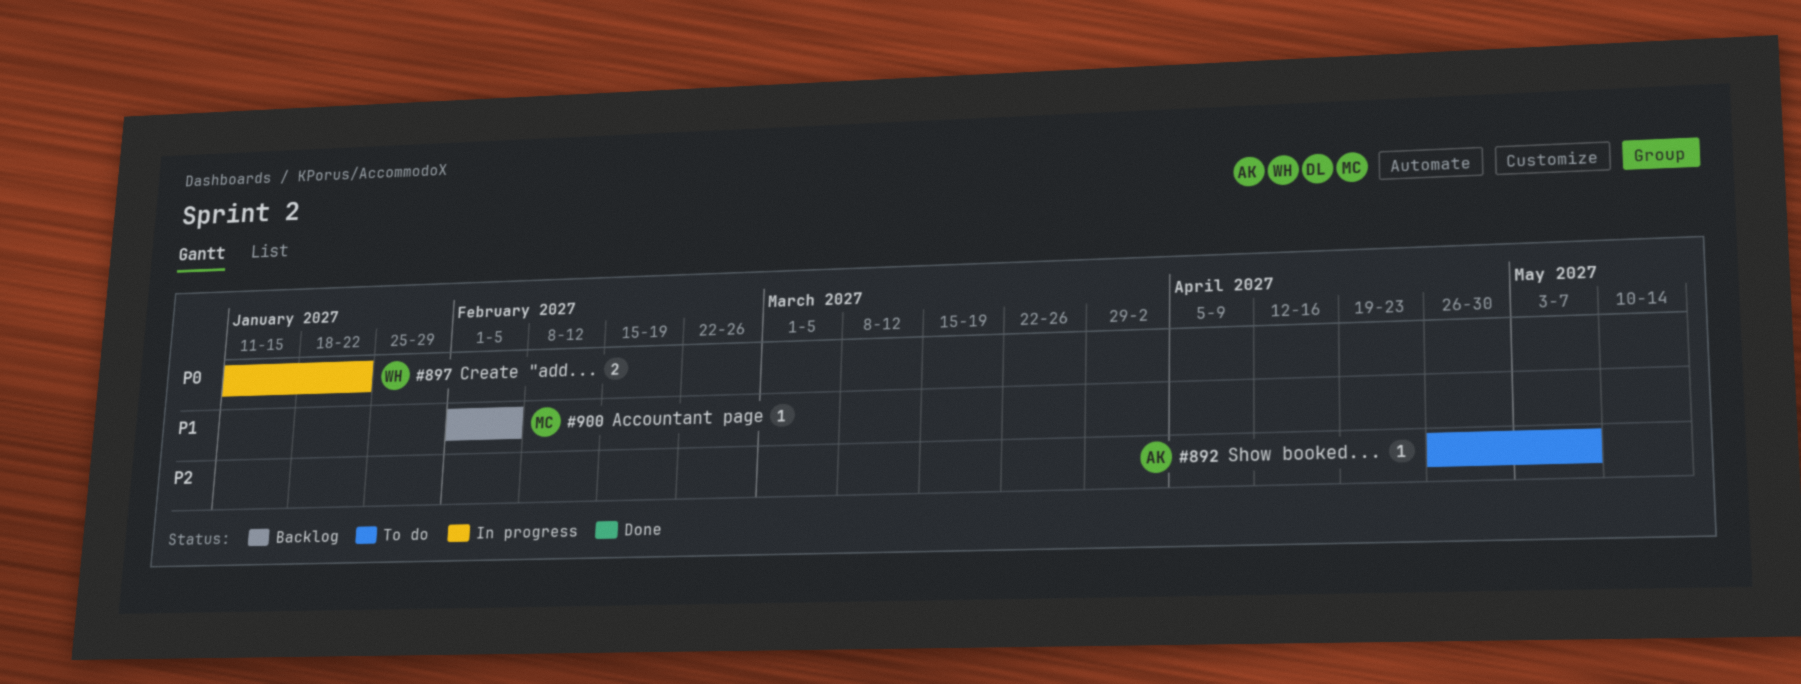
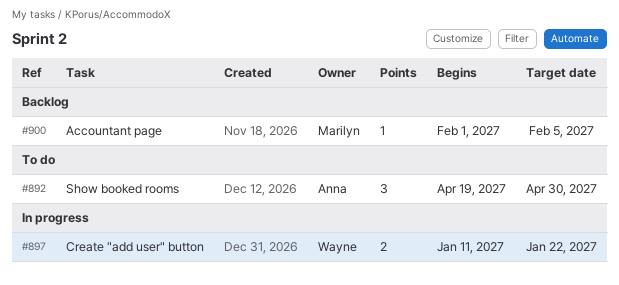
#892, estimate: 1 -> 3
#892, start: Apr 26 -> Apr 19
#892, due: May 7 -> Apr 30

